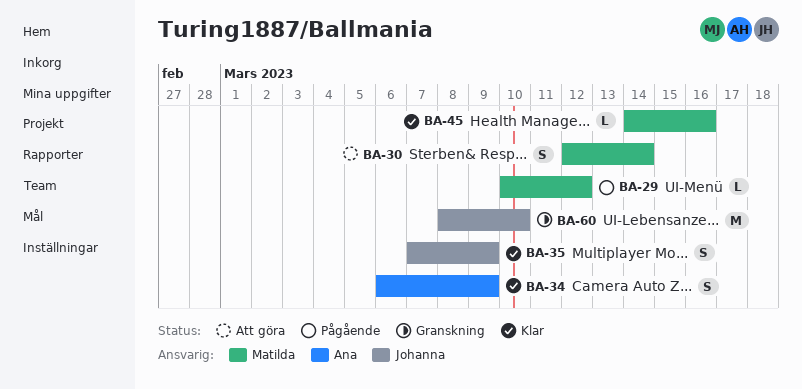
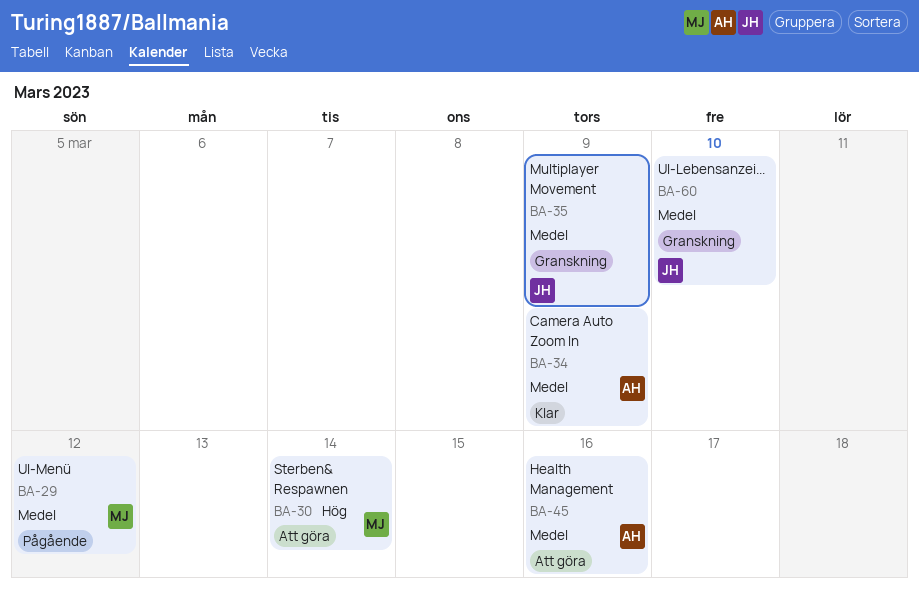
BA-35, status: Klar -> Granskning
BA-45, status: Klar -> Att göra
BA-45, owner: Matilda -> Ana

